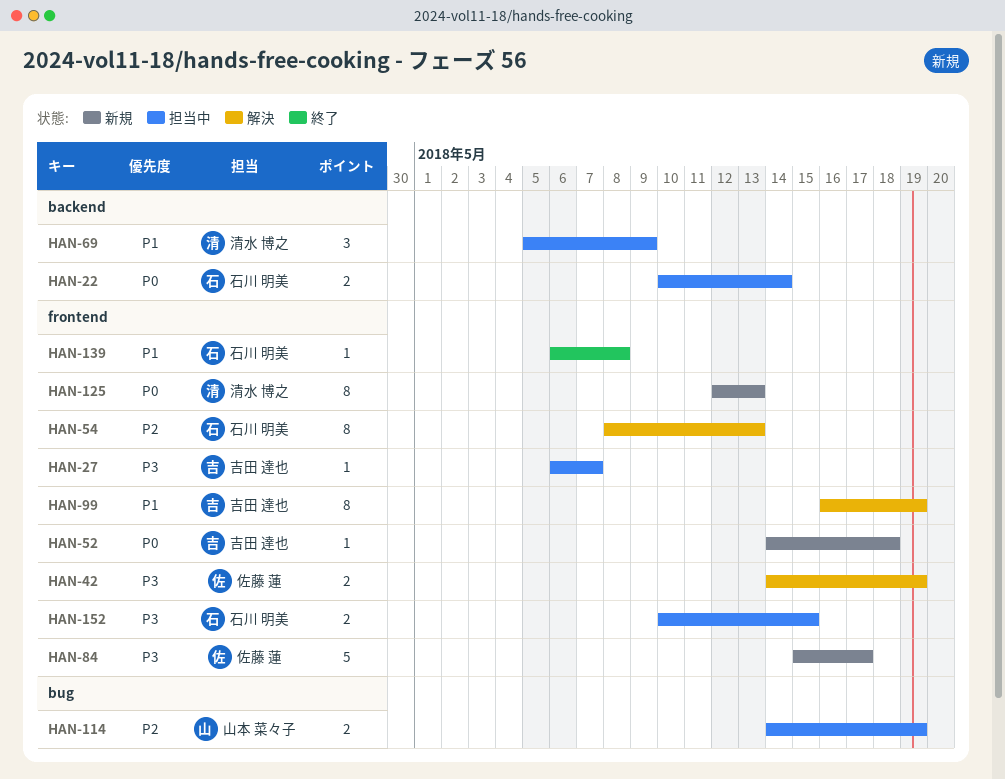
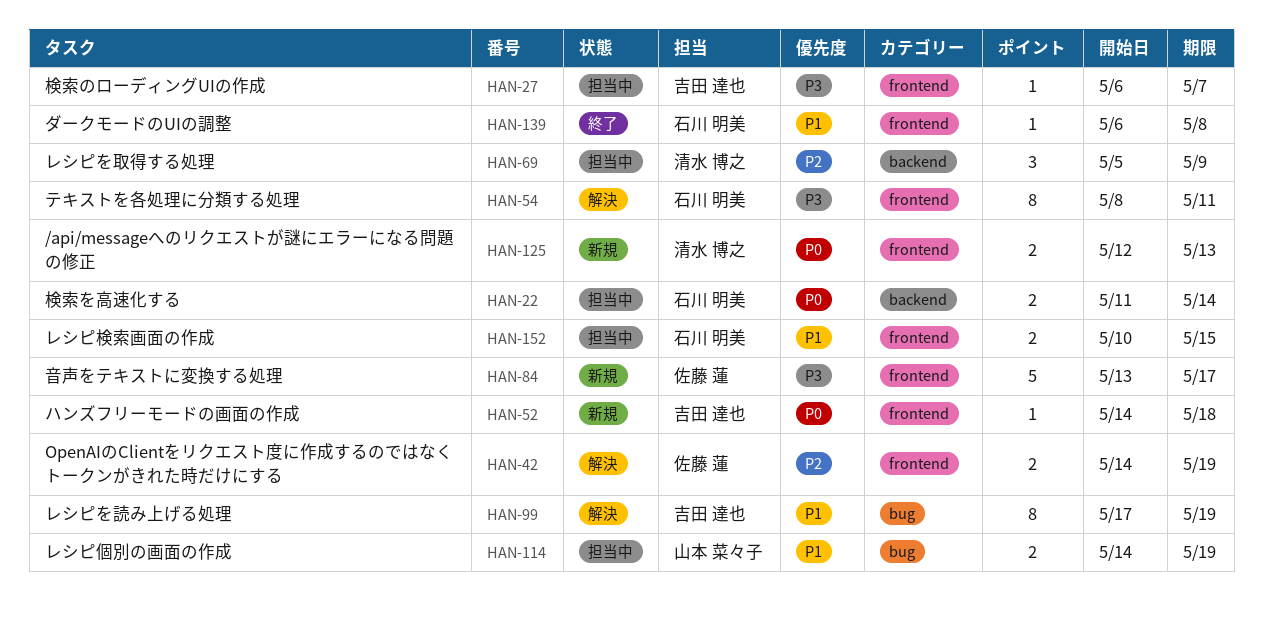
HAN-22, start: May 10 -> May 11
HAN-42, priority: P3 -> P2
HAN-54, priority: P2 -> P3
HAN-54, due: May 13 -> May 11
HAN-69, priority: P1 -> P2
HAN-84, start: May 15 -> May 13
HAN-99, label: frontend -> bug
HAN-99, start: May 16 -> May 17
HAN-114, priority: P2 -> P1
HAN-125, estimate: 8 -> 2
HAN-152, priority: P3 -> P1

